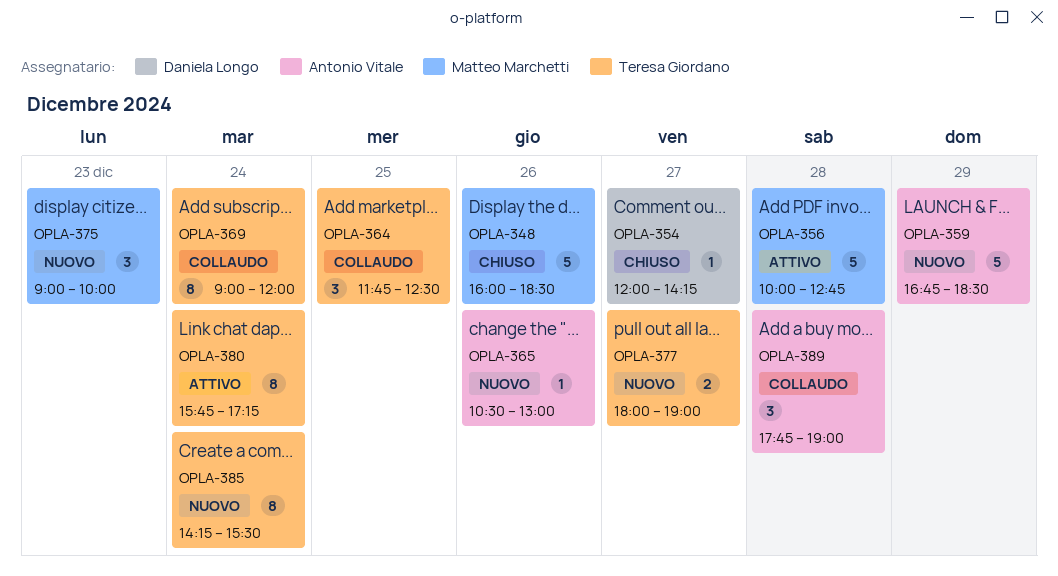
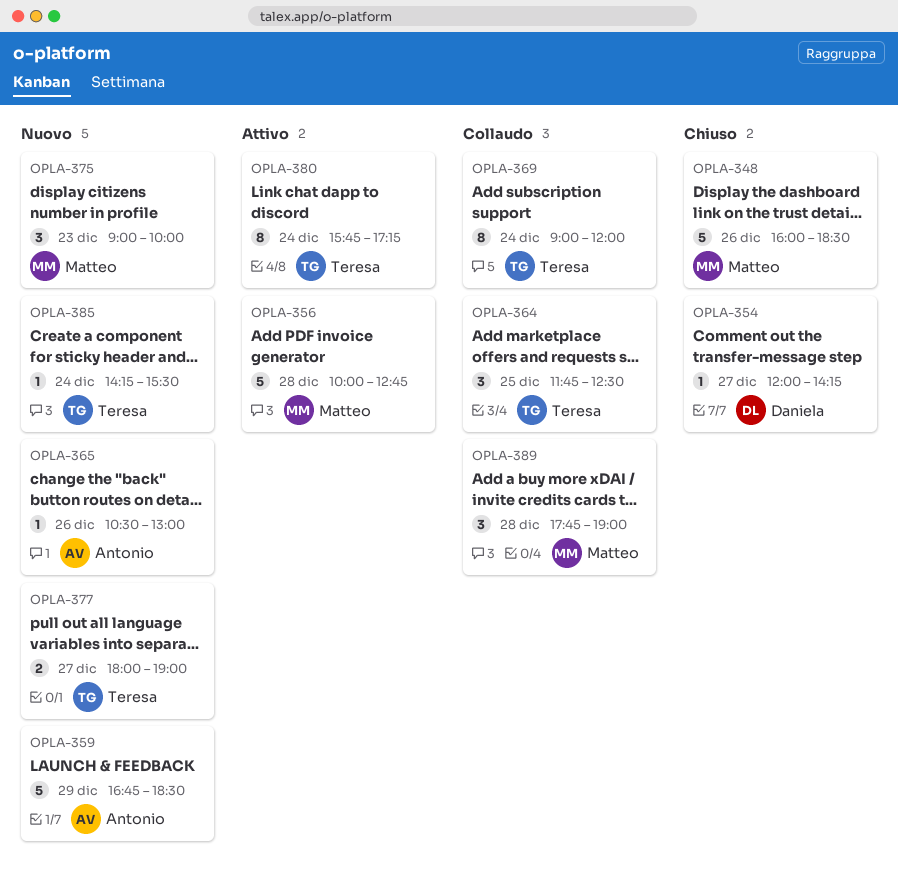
OPLA-385, estimate: 8 -> 1
OPLA-389, owner: Antonio Vitale -> Matteo Marchetti

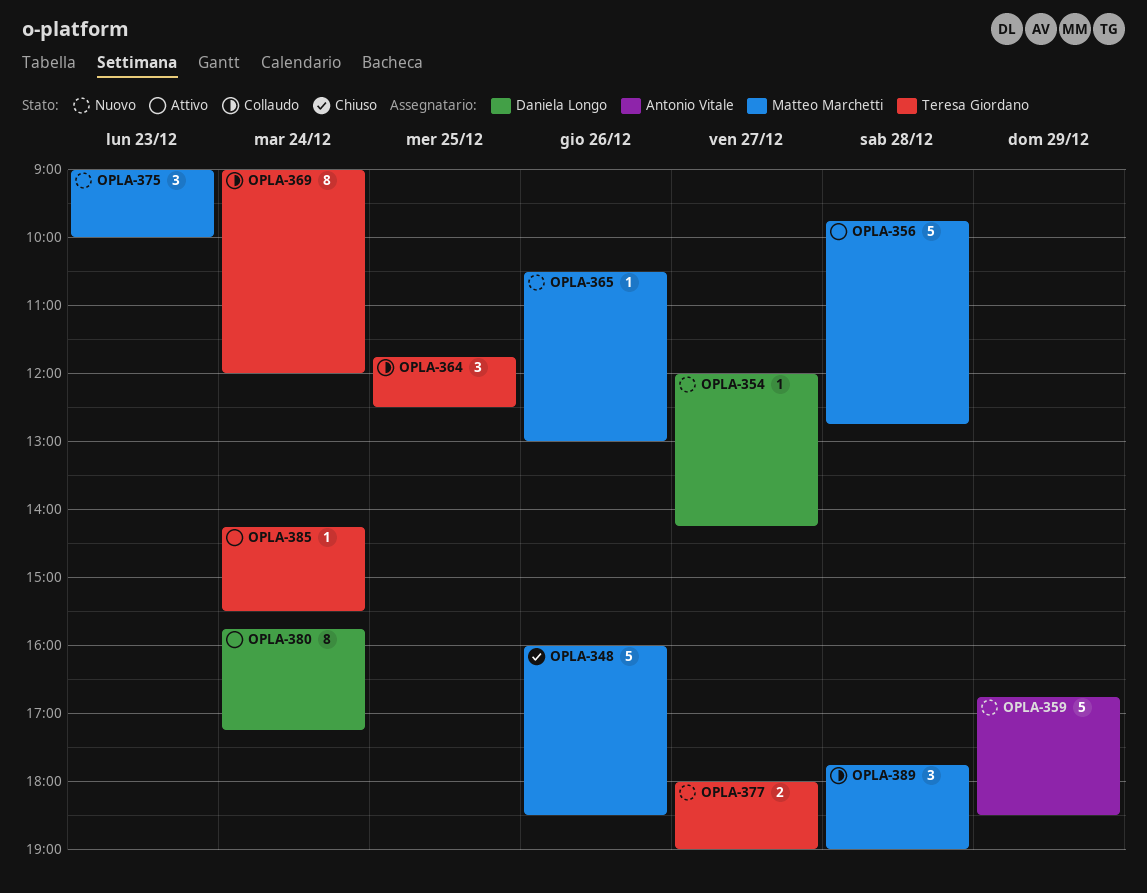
OPLA-354, status: Chiuso -> Nuovo
OPLA-356, begins: 10:00 -> 09:45
OPLA-365, owner: Antonio Vitale -> Matteo Marchetti
OPLA-380, owner: Teresa Giordano -> Daniela Longo
OPLA-385, status: Nuovo -> Attivo

